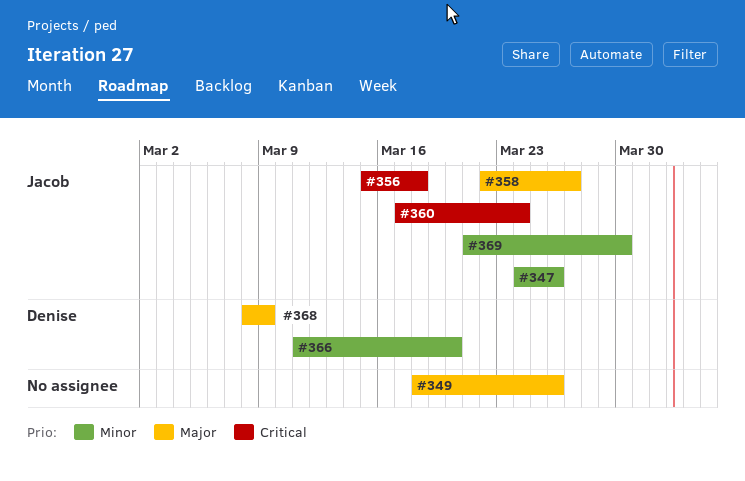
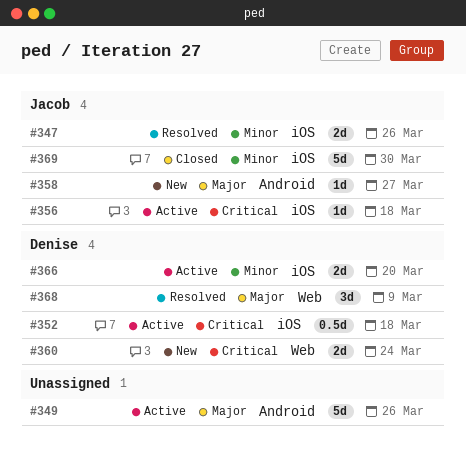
#352: none -> present
#360, owner: Jacob -> Denise

